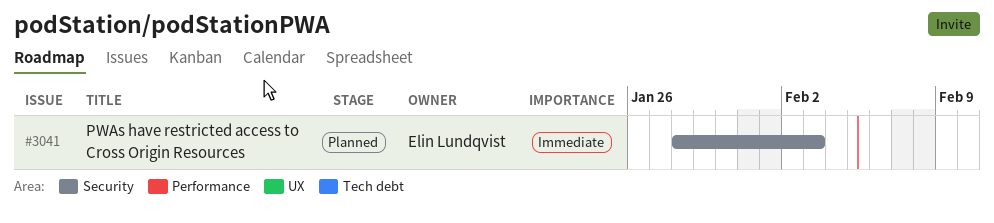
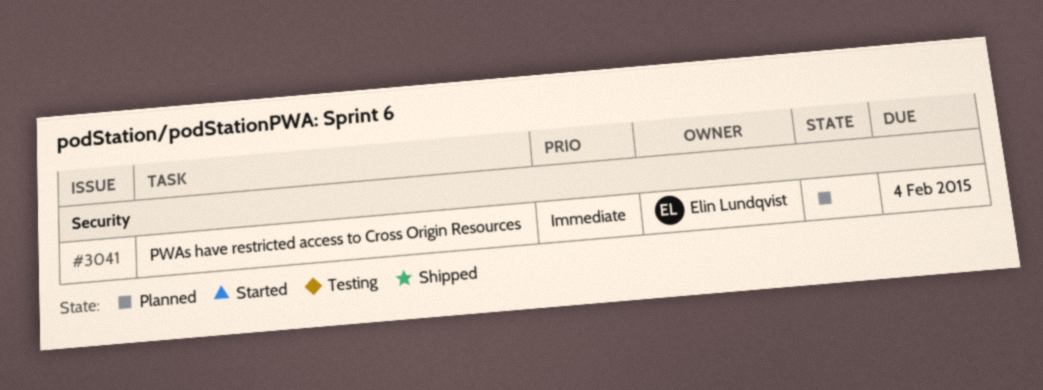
#3041, due: Feb 3 -> Feb 4

